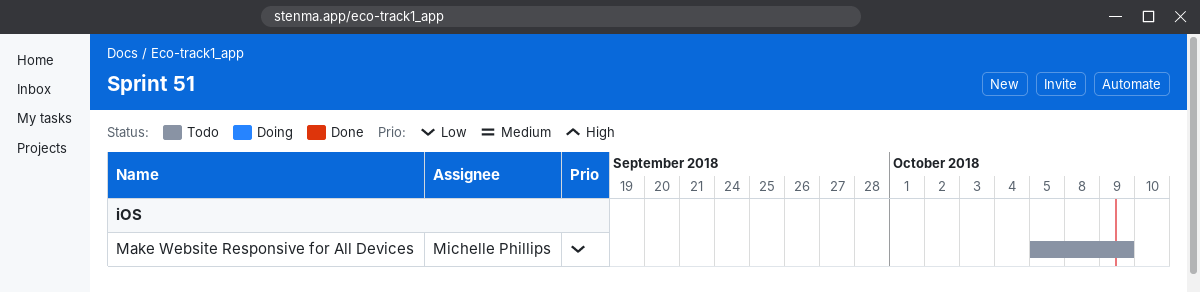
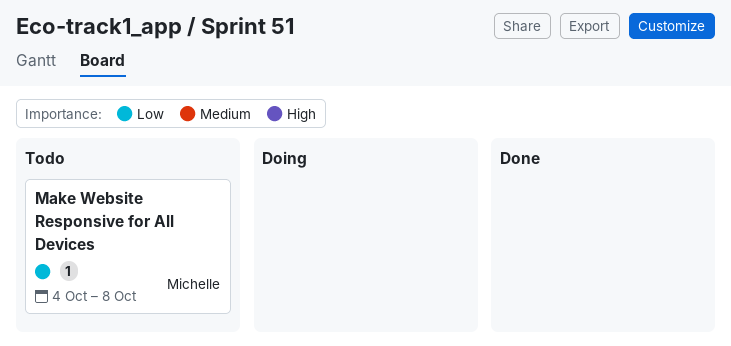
Make Website Responsive for All Devices, start: Oct 5 -> Oct 4
Make Website Responsive for All Devices, due: Oct 9 -> Oct 8

